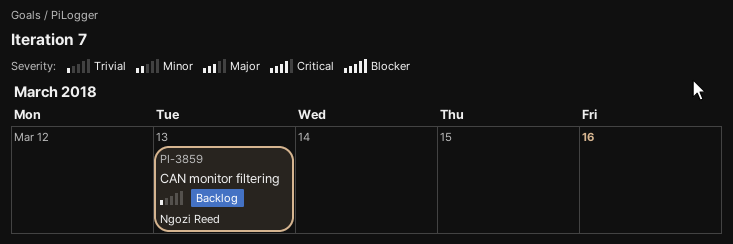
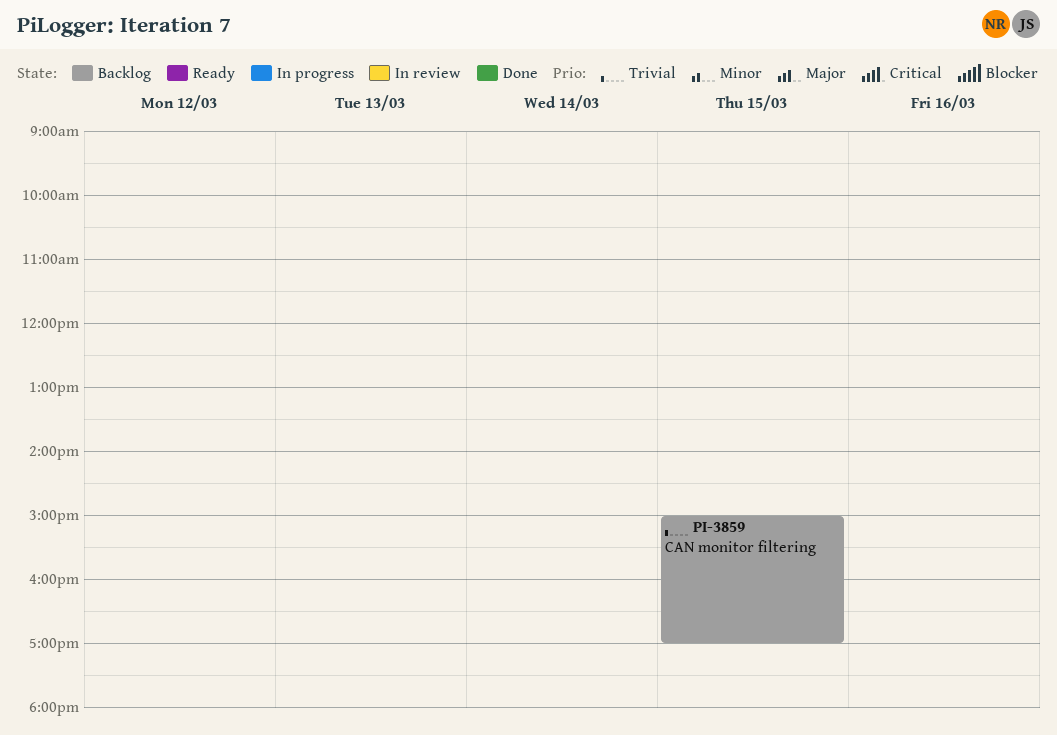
PI-3859, day: Mar 13 -> Mar 15

